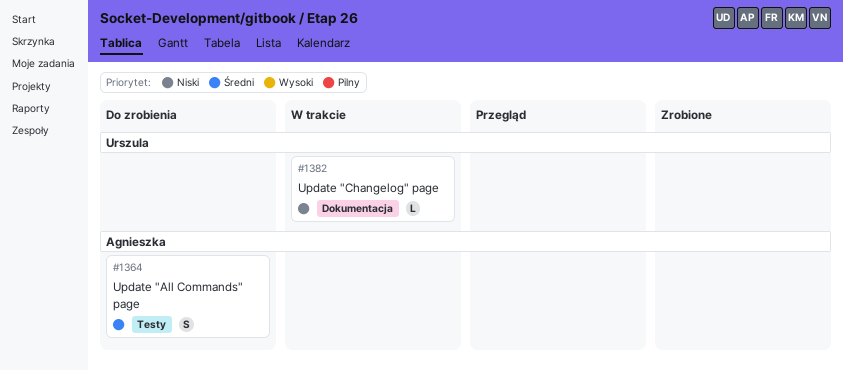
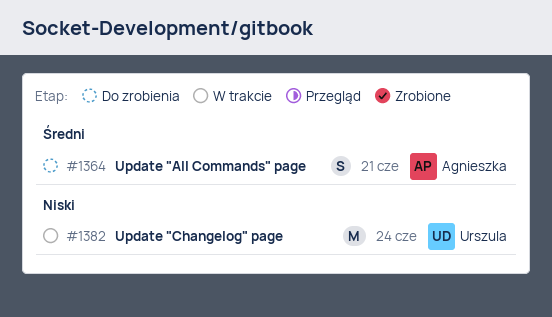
#1382, estimate: L -> M

